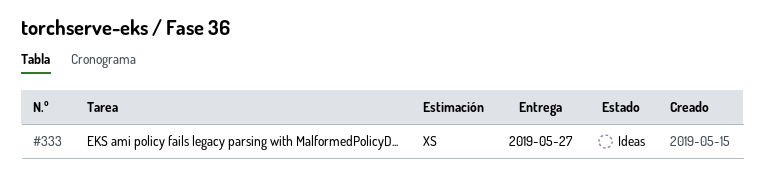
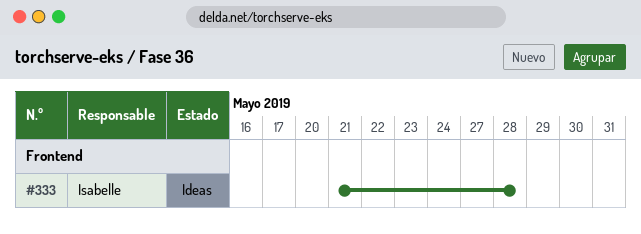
#333, due: May 27 -> May 28

